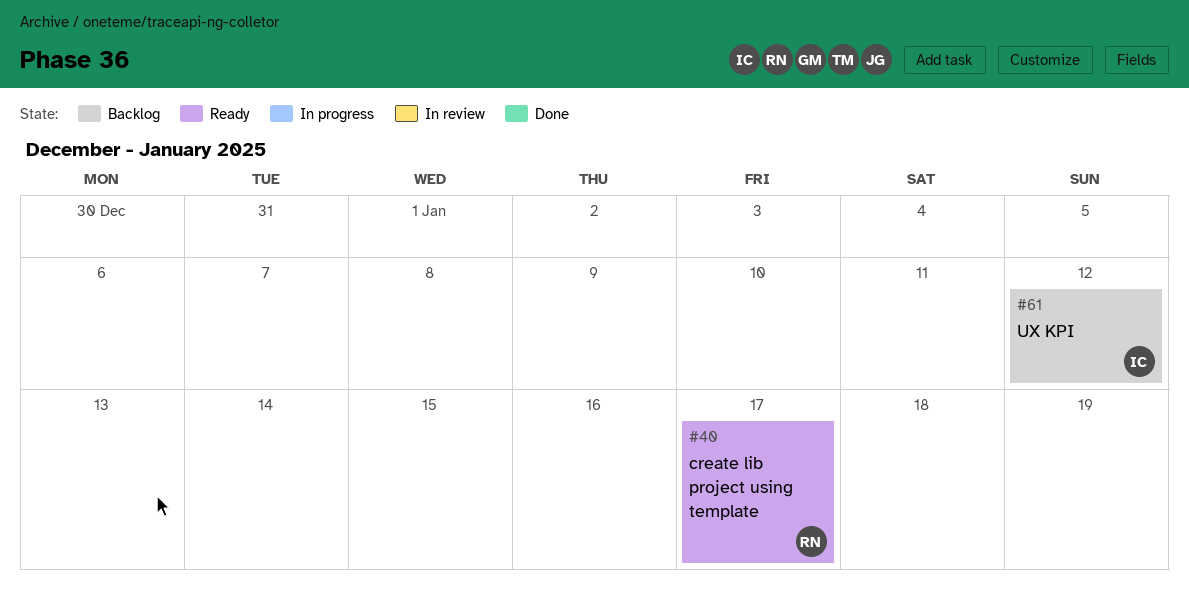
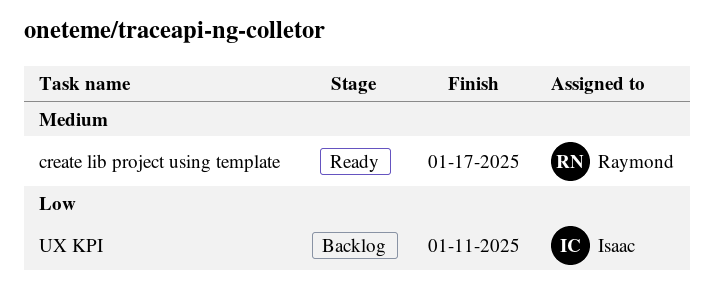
UX KPI, due: Jan 12 -> Jan 11

